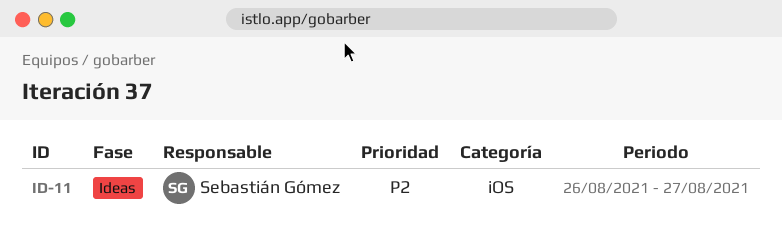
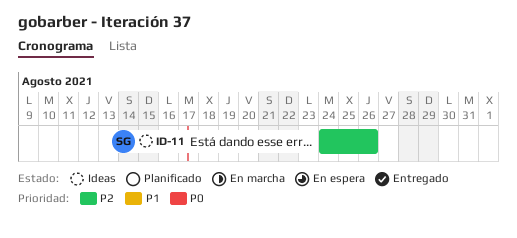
ID-11, start: Aug 26 -> Aug 24
ID-11, due: Aug 27 -> Aug 26

